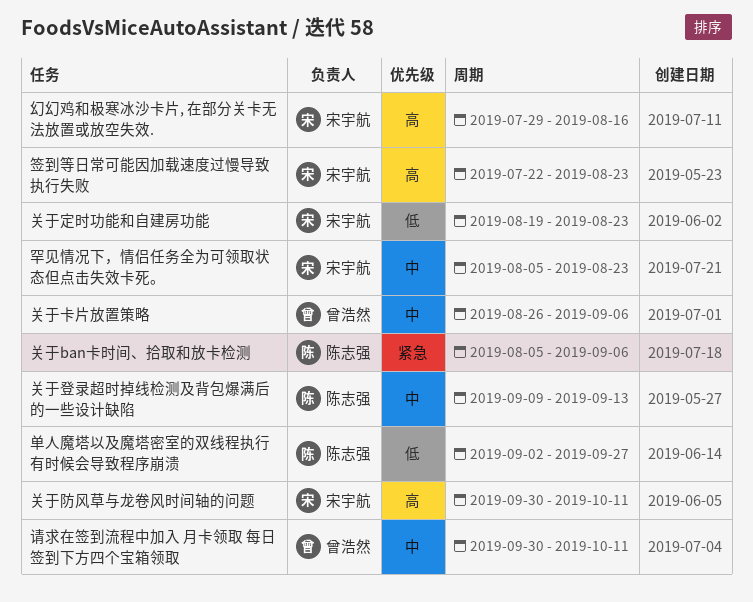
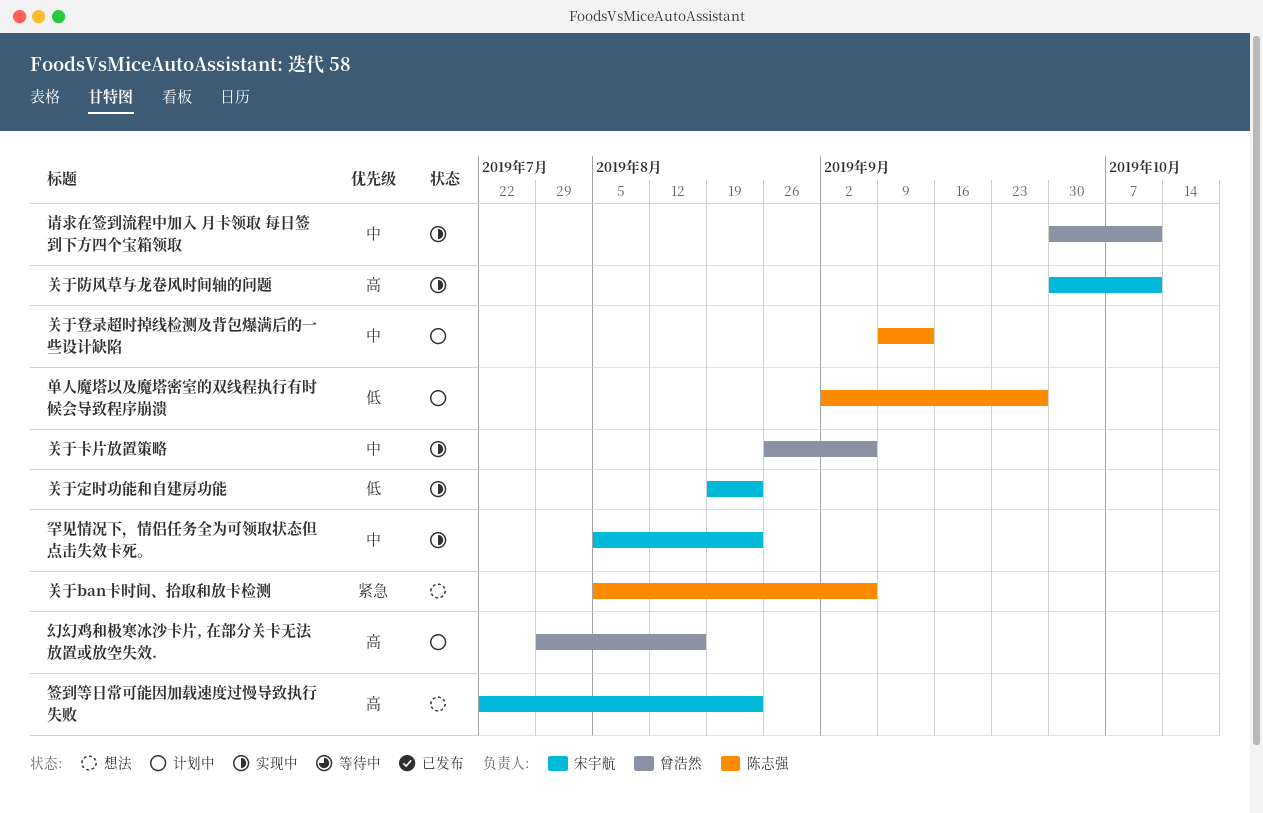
幻幻鸡和极寒冰沙卡片, 在部分关卡无法放置或放空失效., owner: 宋宇航 -> 曾浩然

